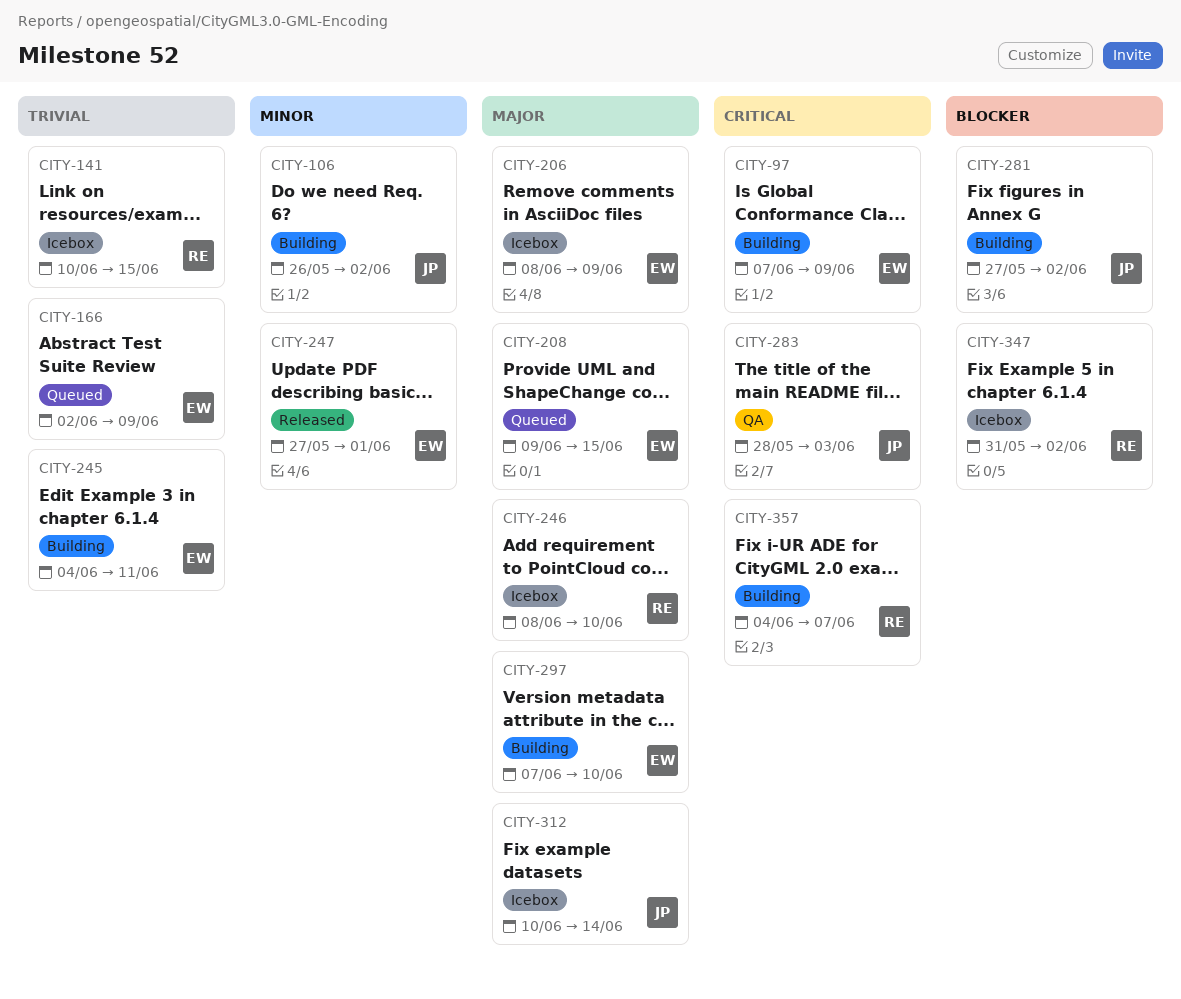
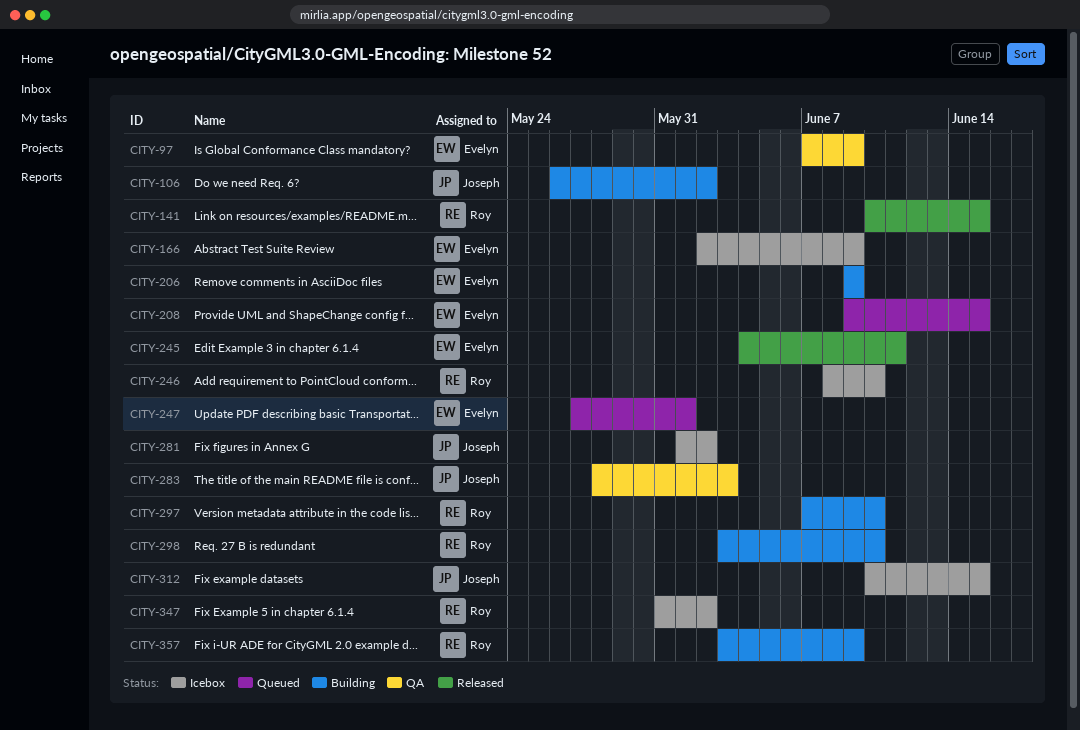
CITY-97, status: Building -> QA
CITY-141, status: Icebox -> Released
CITY-166, status: Queued -> Icebox
CITY-206, status: Icebox -> Building
CITY-206, start: Jun 8 -> Jun 9
CITY-245, status: Building -> Released
CITY-247, status: Released -> Queued
CITY-281, status: Building -> Icebox
CITY-281, start: May 27 -> Jun 1
CITY-297, owner: Evelyn -> Roy
CITY-298: none -> present
CITY-312, due: Jun 14 -> Jun 15
CITY-357, start: Jun 4 -> Jun 3
CITY-357, due: Jun 7 -> Jun 9

